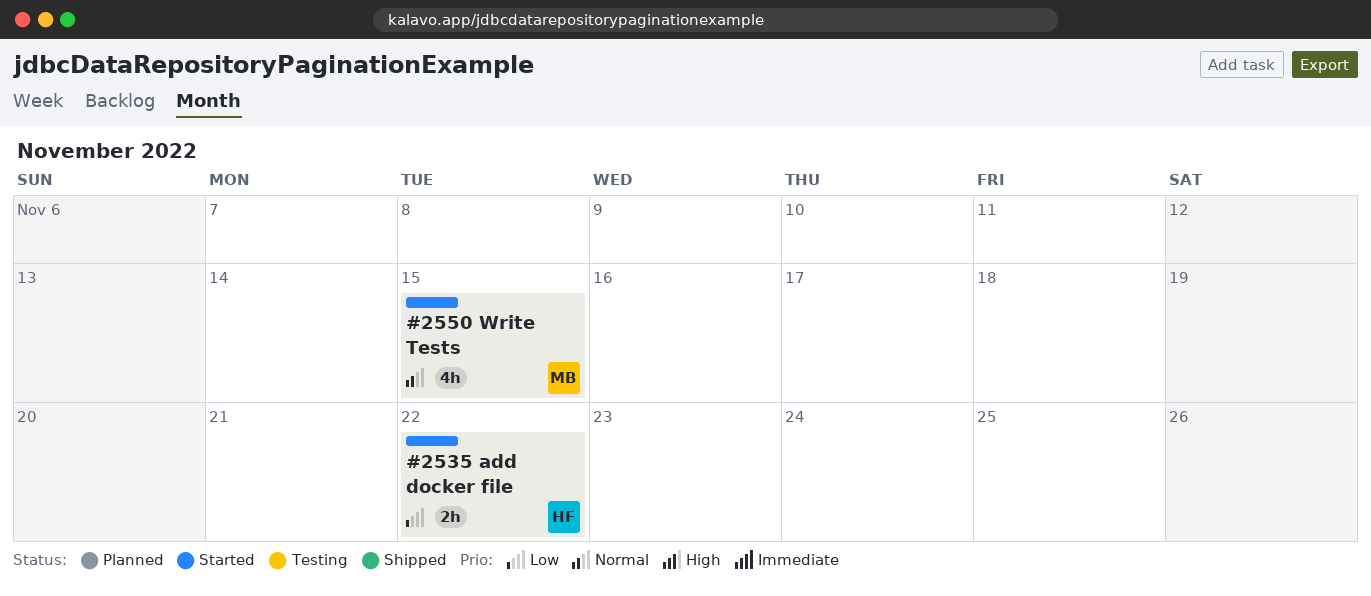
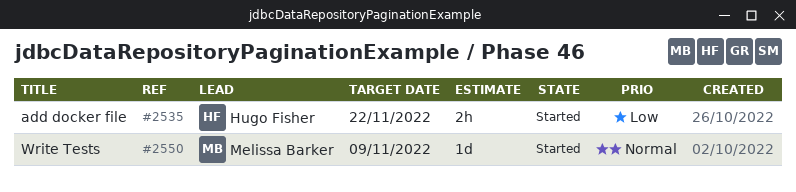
#2550, estimate: 4h -> 1d
#2550, due: Nov 15 -> Nov 9

